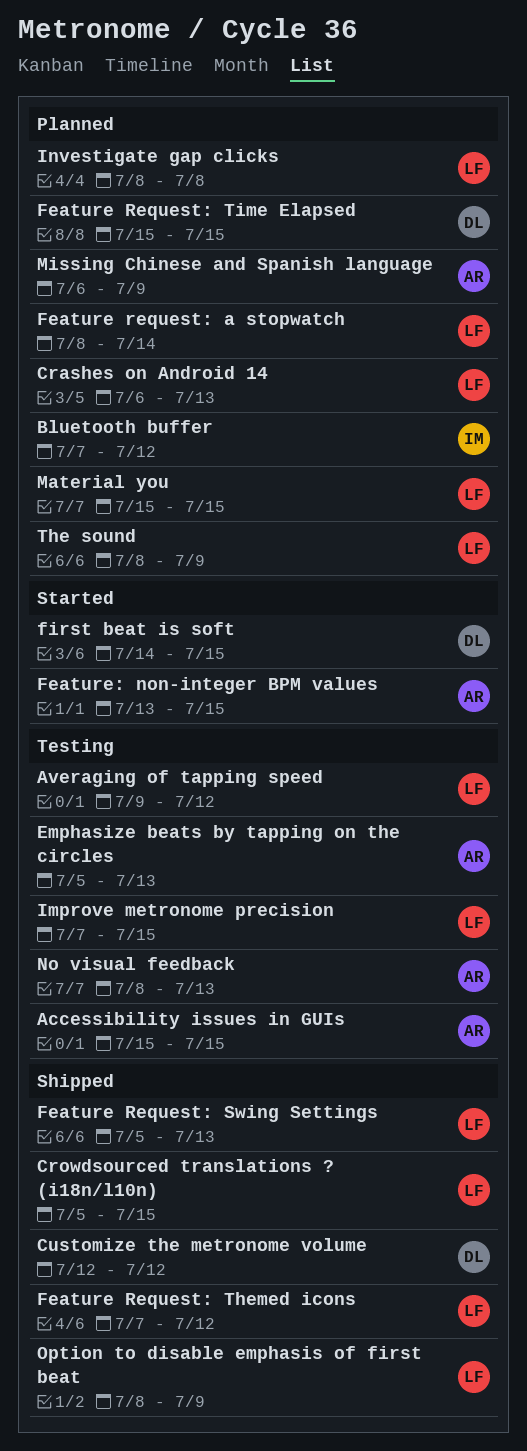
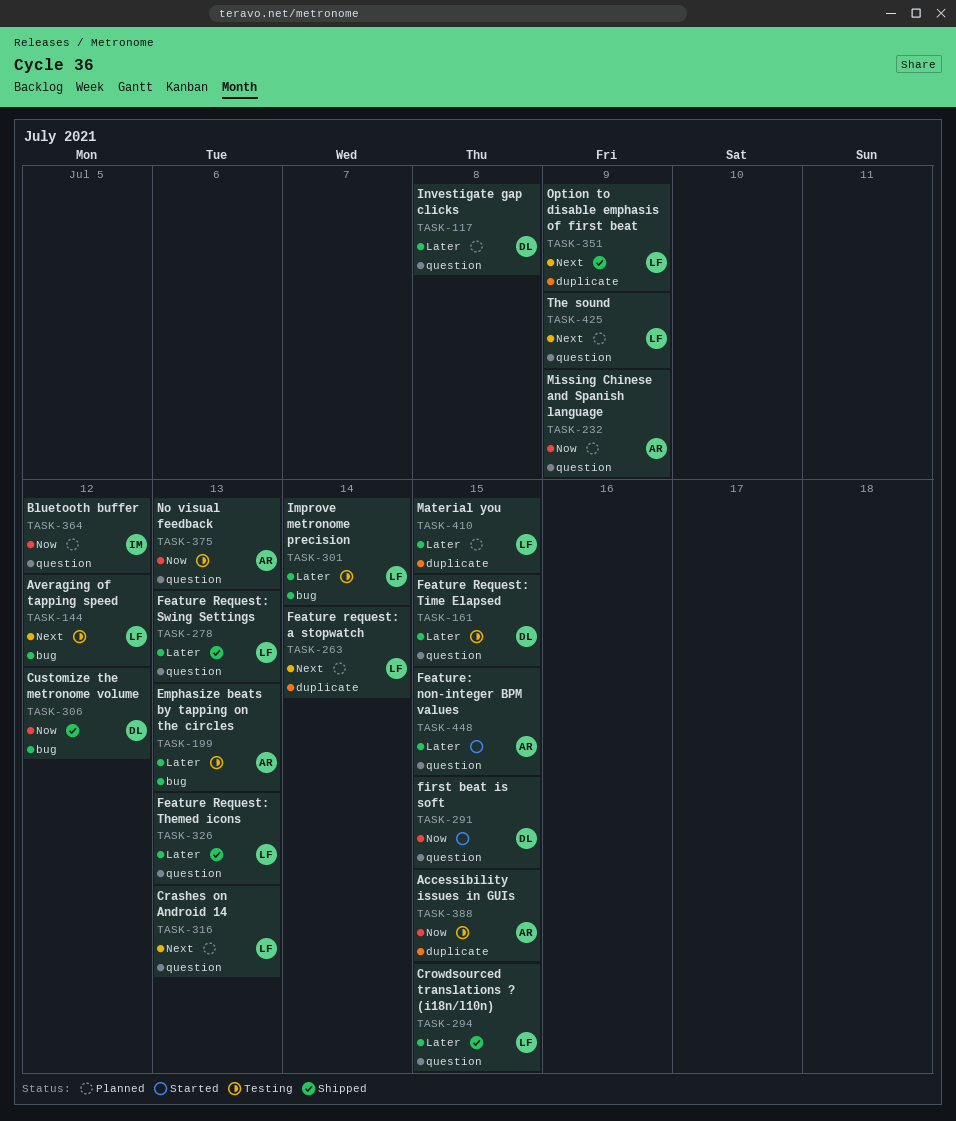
Feature Request: Themed icons, due: Jul 12 -> Jul 13
Feature Request: Time Elapsed, status: Planned -> Testing
Improve metronome precision, due: Jul 15 -> Jul 14
Investigate gap clicks, owner: LF -> DL

